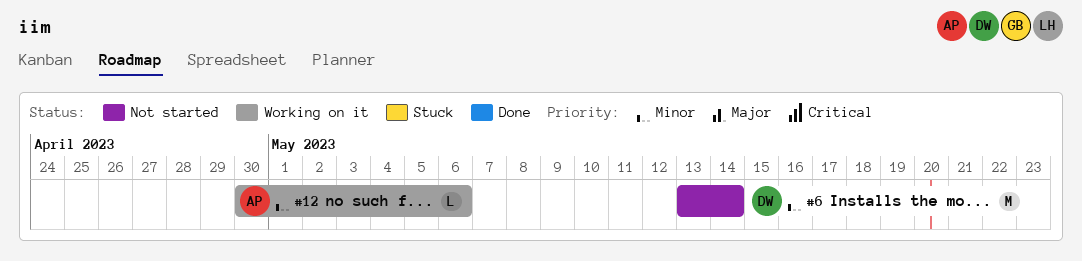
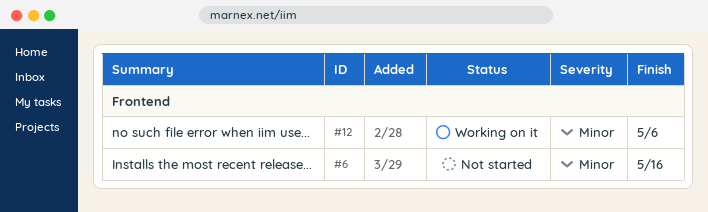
#6, due: May 14 -> May 16

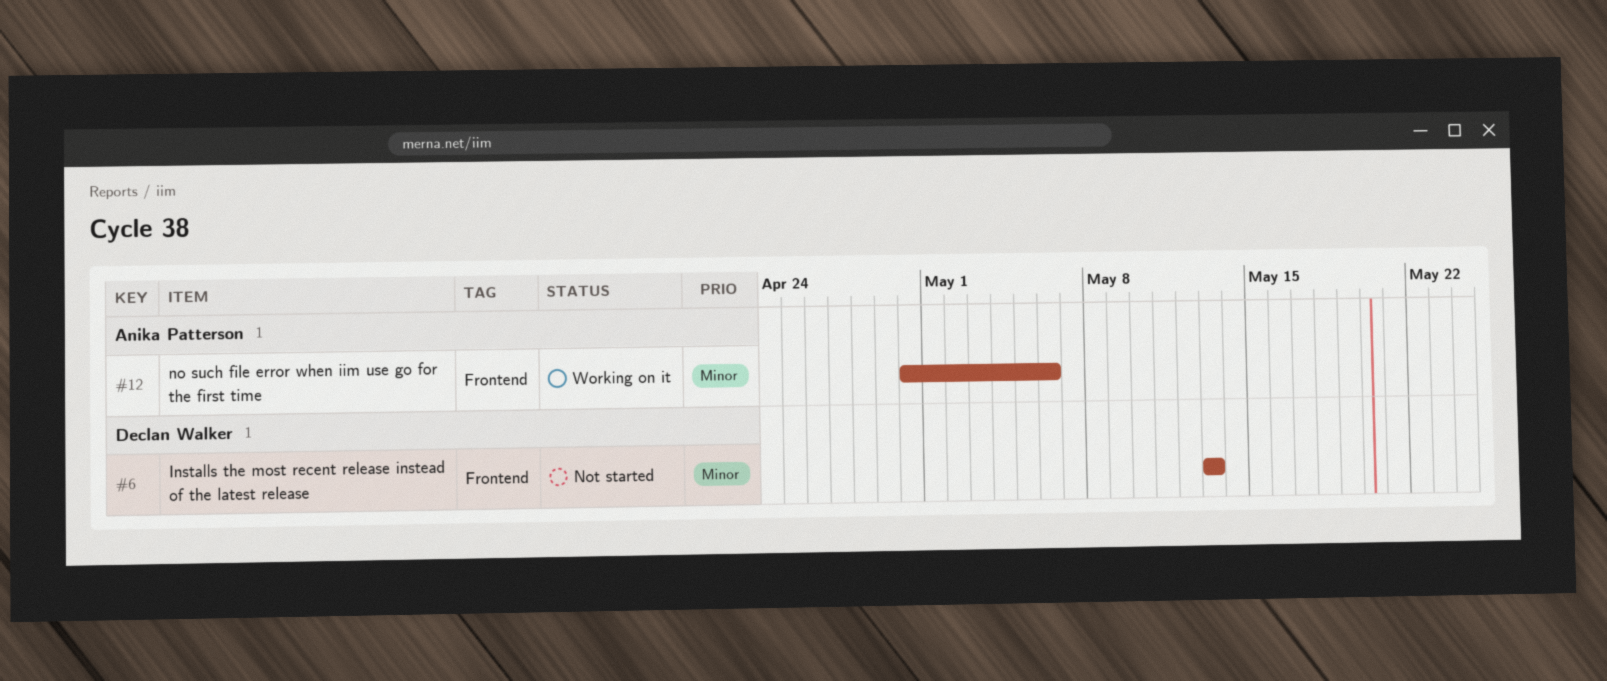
#6, due: May 16 -> May 13

